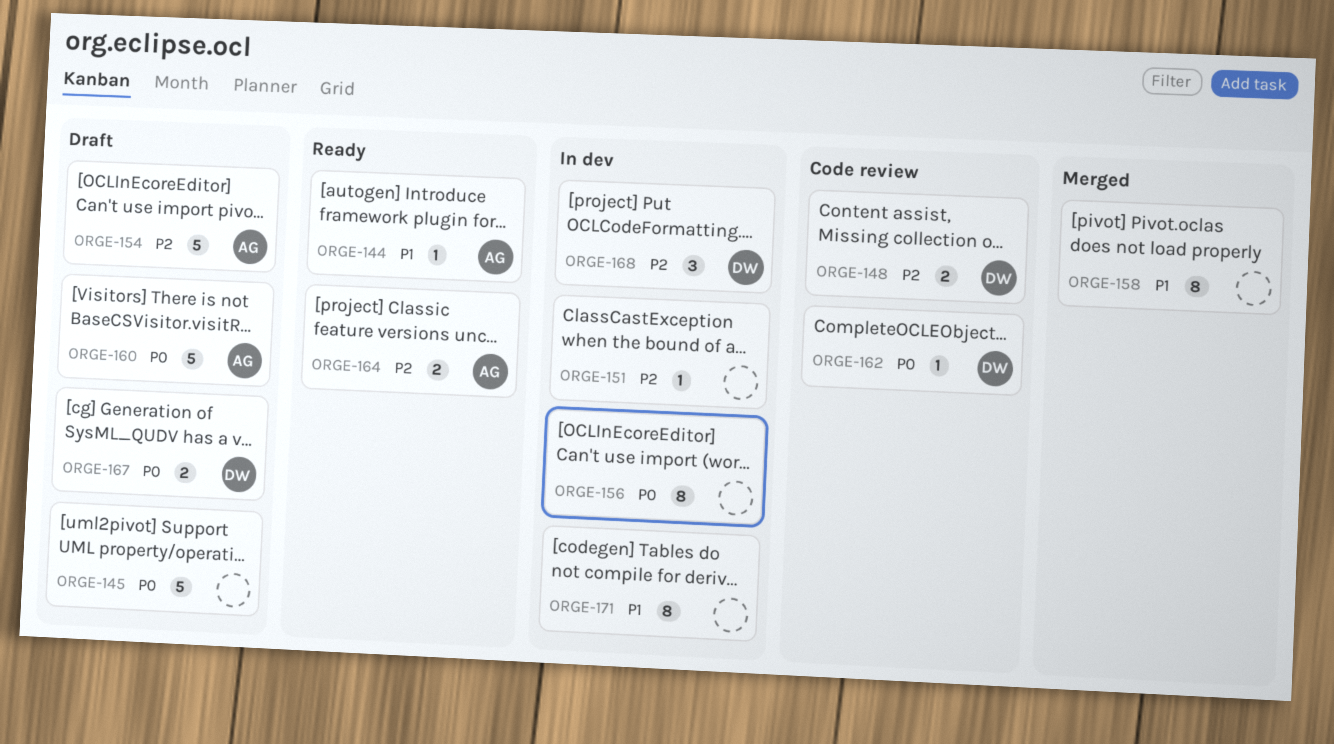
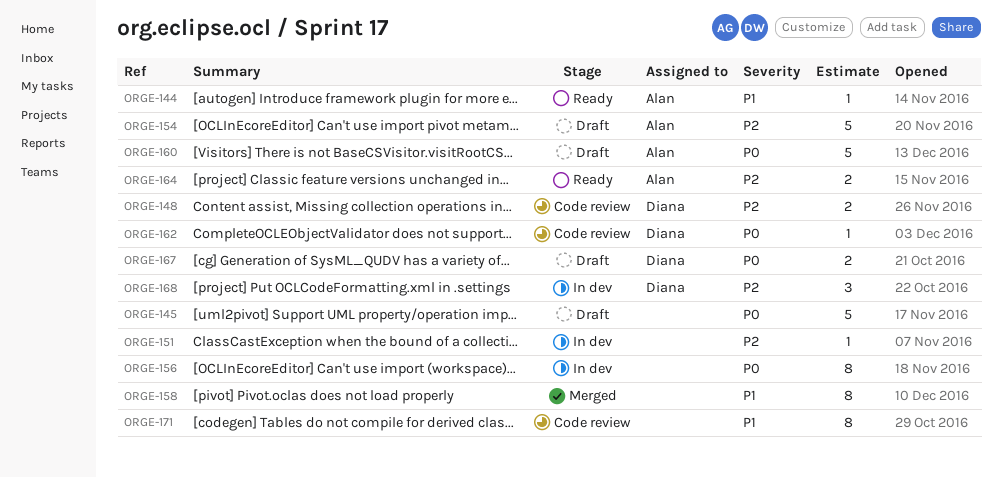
ORGE-171, status: In dev -> Code review

